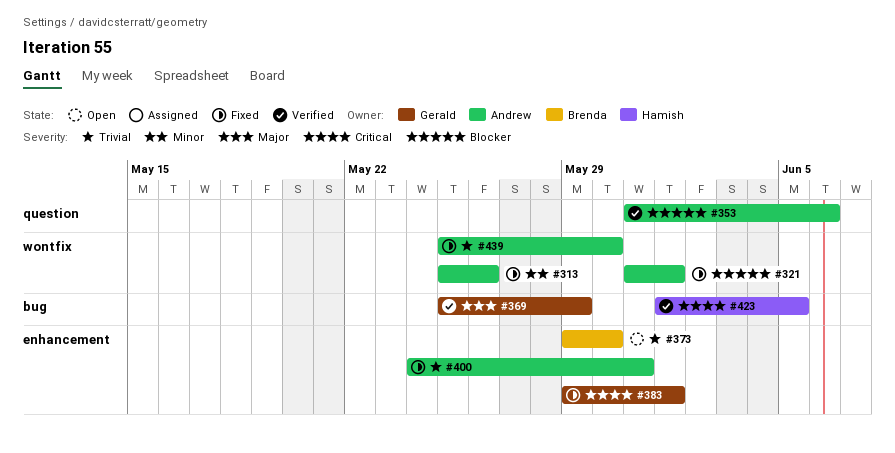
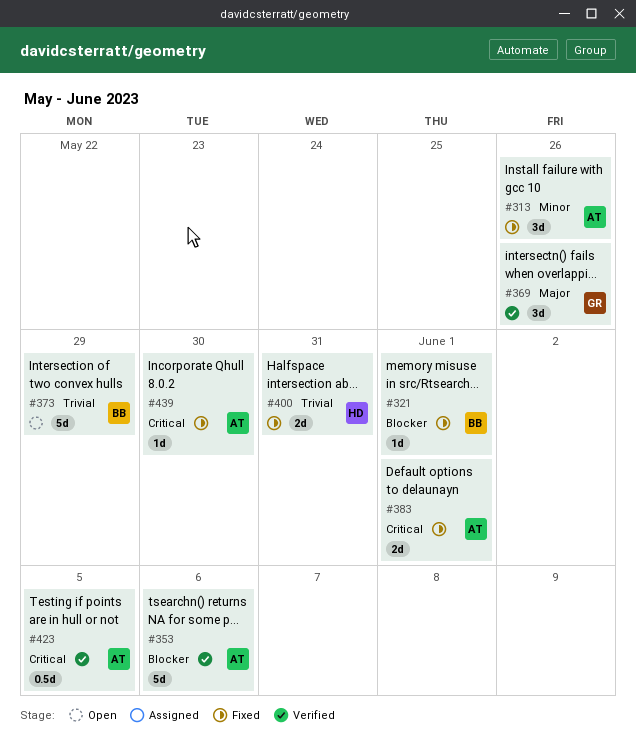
#321, owner: Andrew -> Brenda
#369, due: May 29 -> May 26
#373, due: May 30 -> May 29
#383, owner: Gerald -> Andrew
#400, owner: Andrew -> Hamish
#423, owner: Hamish -> Andrew
#439, priority: Trivial -> Critical

